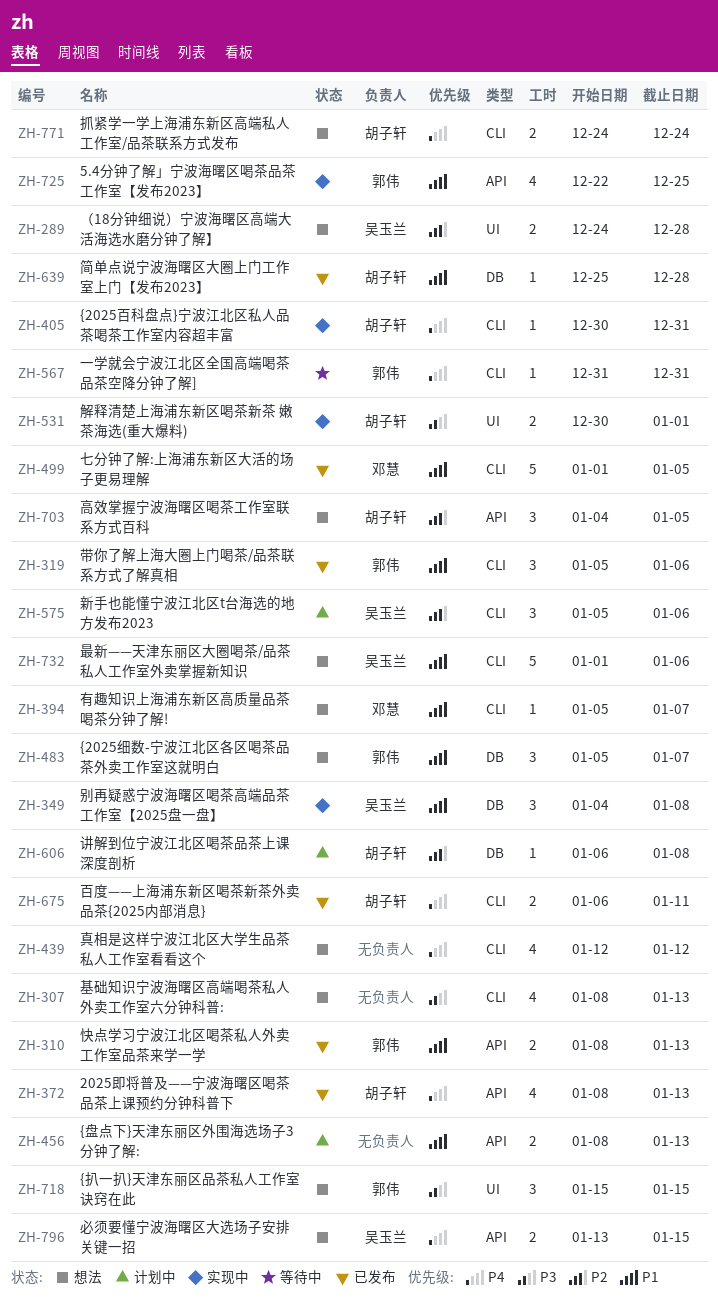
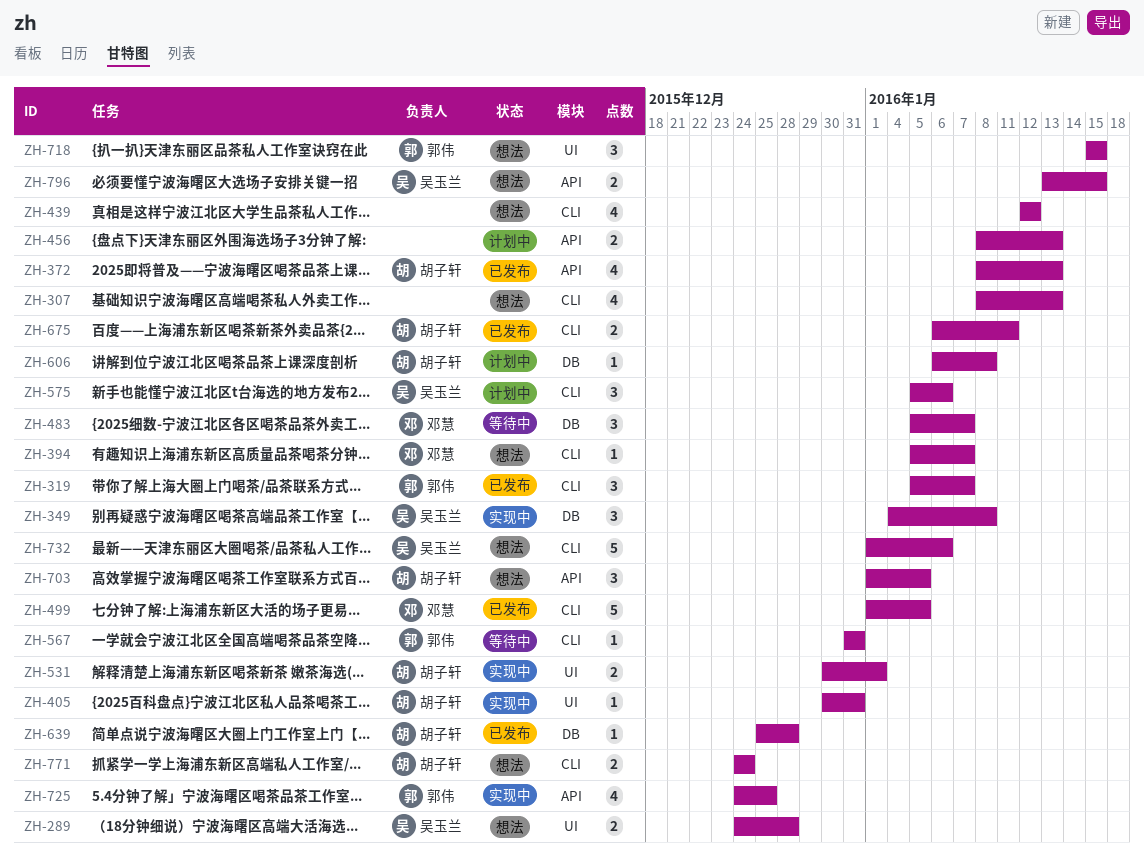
ZH-310: present -> none
ZH-319, due: Jan 6 -> Jan 7
ZH-405, label: CLI -> UI
ZH-483, status: 想法 -> 等待中
ZH-483, owner: 郭伟 -> 邓慧
ZH-703, start: Jan 4 -> Jan 1
ZH-725, start: Dec 22 -> Dec 24

